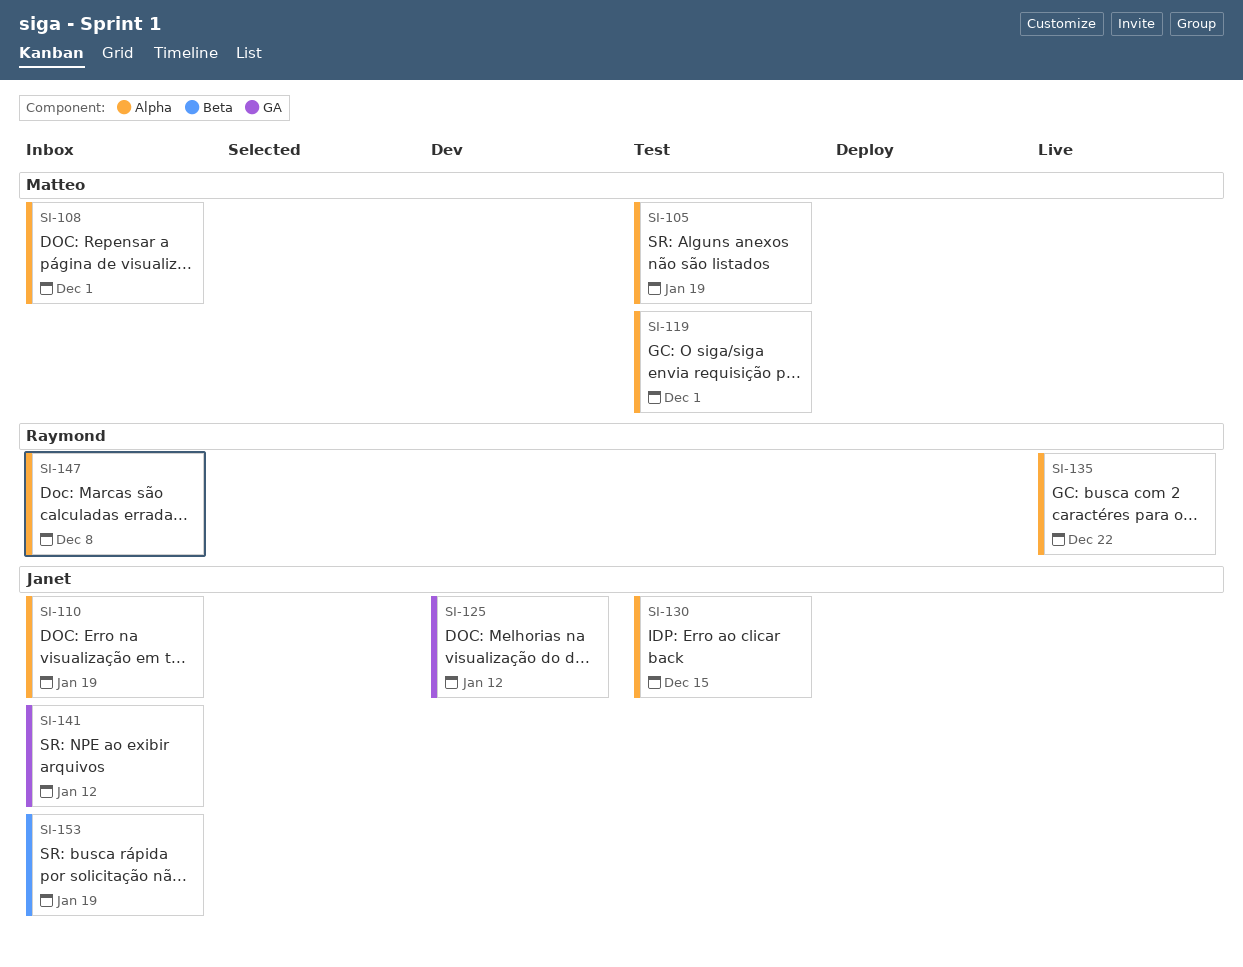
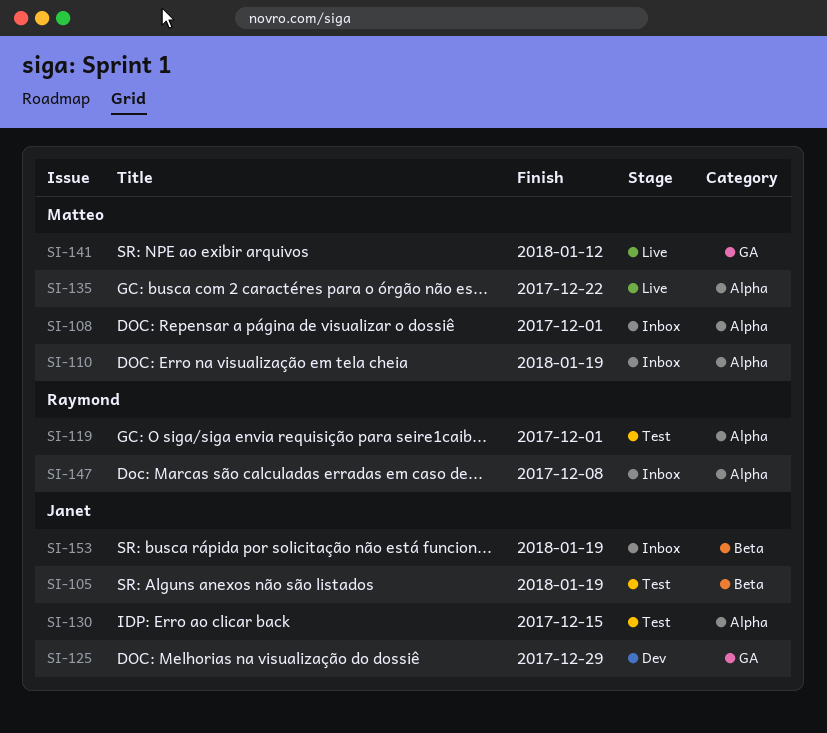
SI-105, owner: Matteo -> Janet
SI-105, label: Alpha -> Beta
SI-110, owner: Janet -> Matteo
SI-119, owner: Matteo -> Raymond
SI-125, due: Jan 12 -> Dec 29
SI-135, owner: Raymond -> Matteo
SI-141, status: Inbox -> Live
SI-141, owner: Janet -> Matteo

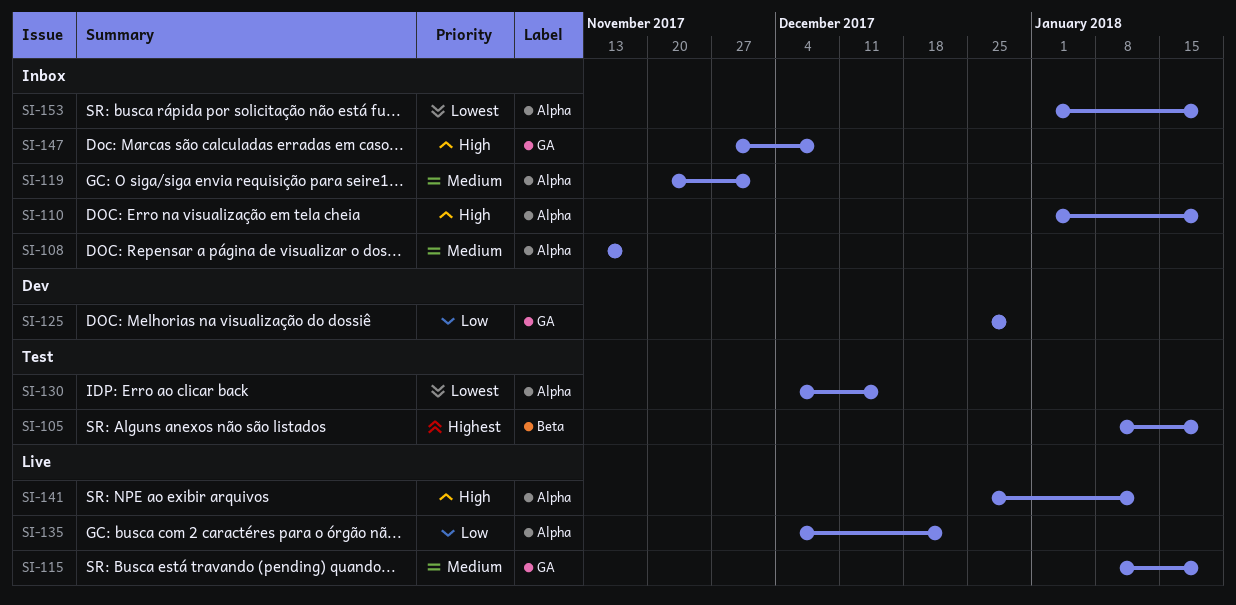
SI-108, due: Dec 1 -> Nov 17
SI-115: none -> present
SI-119, status: Test -> Inbox
SI-141, label: GA -> Alpha
SI-147, label: Alpha -> GA
SI-153, label: Beta -> Alpha

